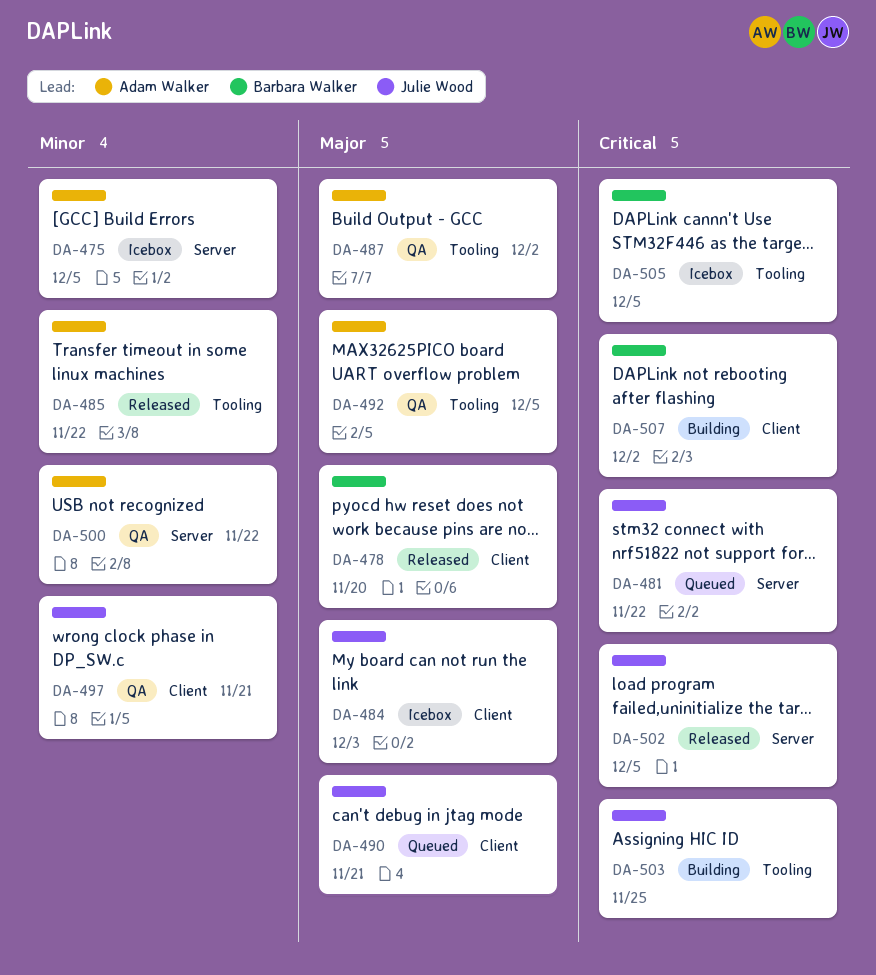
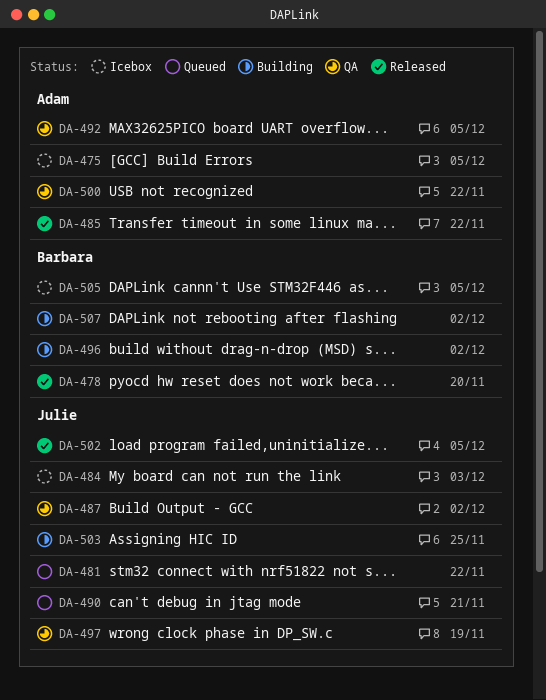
DA-487, owner: Adam Walker -> Julie Wood
DA-496: none -> present
DA-497, due: Nov 21 -> Nov 19

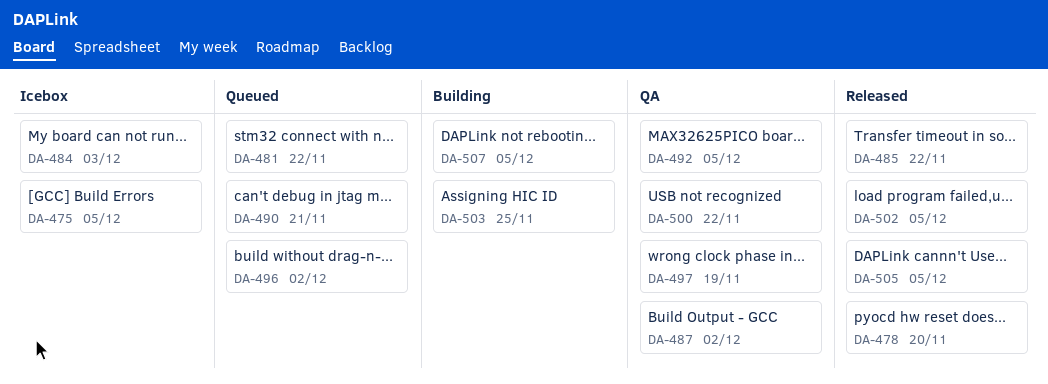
DA-496, status: Building -> Queued
DA-505, status: Icebox -> Released
DA-507, due: Dec 2 -> Dec 5

